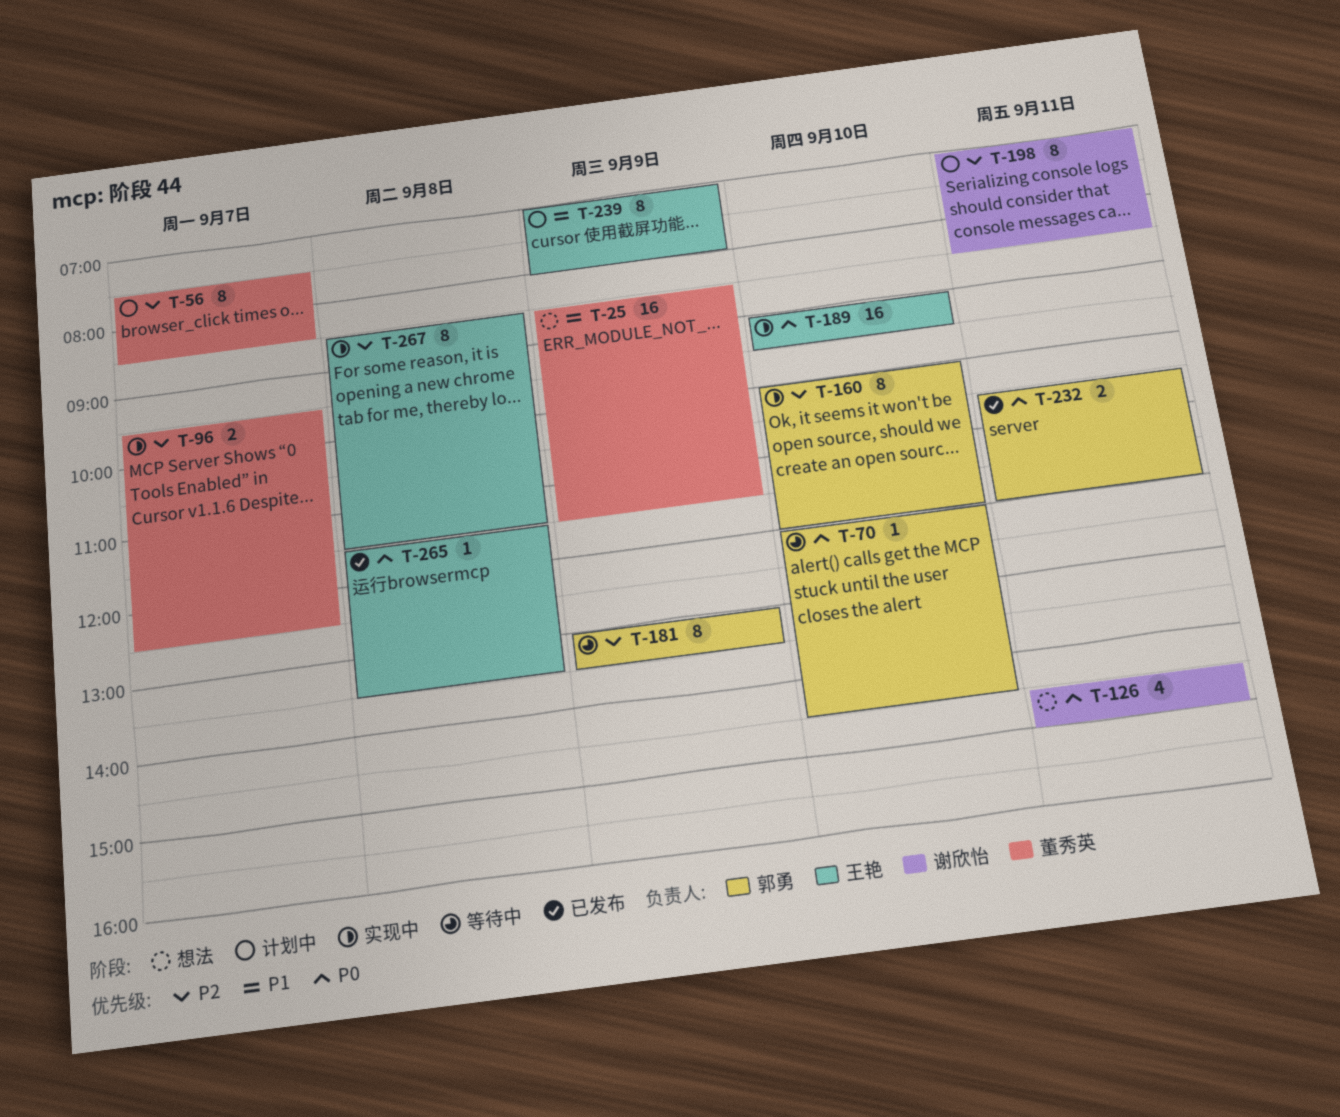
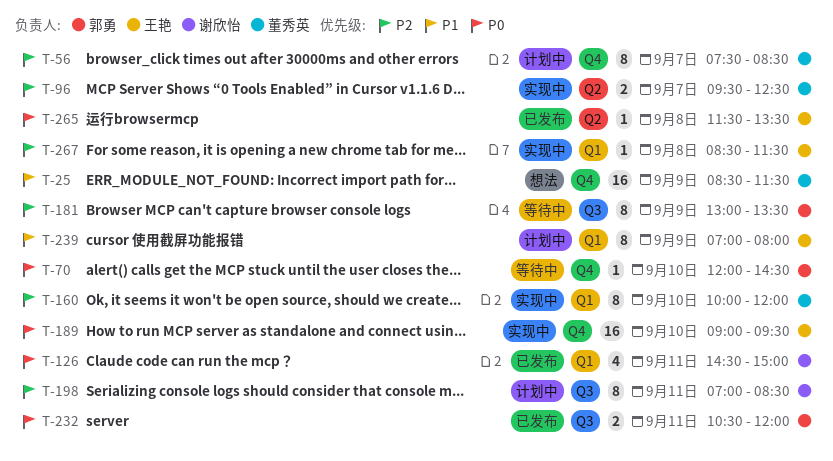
T-126, status: 想法 -> 已发布
T-160, owner: 郭勇 -> 董秀英
T-267, estimate: 8 -> 1

